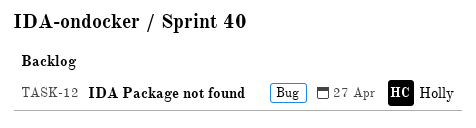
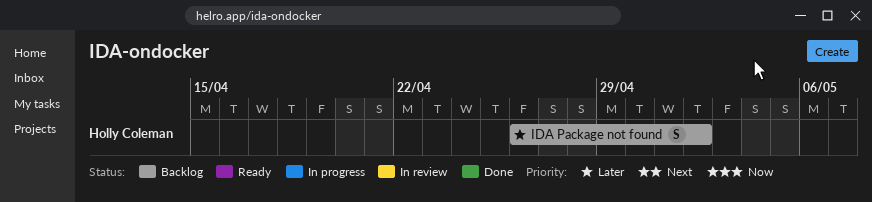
IDA Package not found, due: Apr 27 -> May 2

